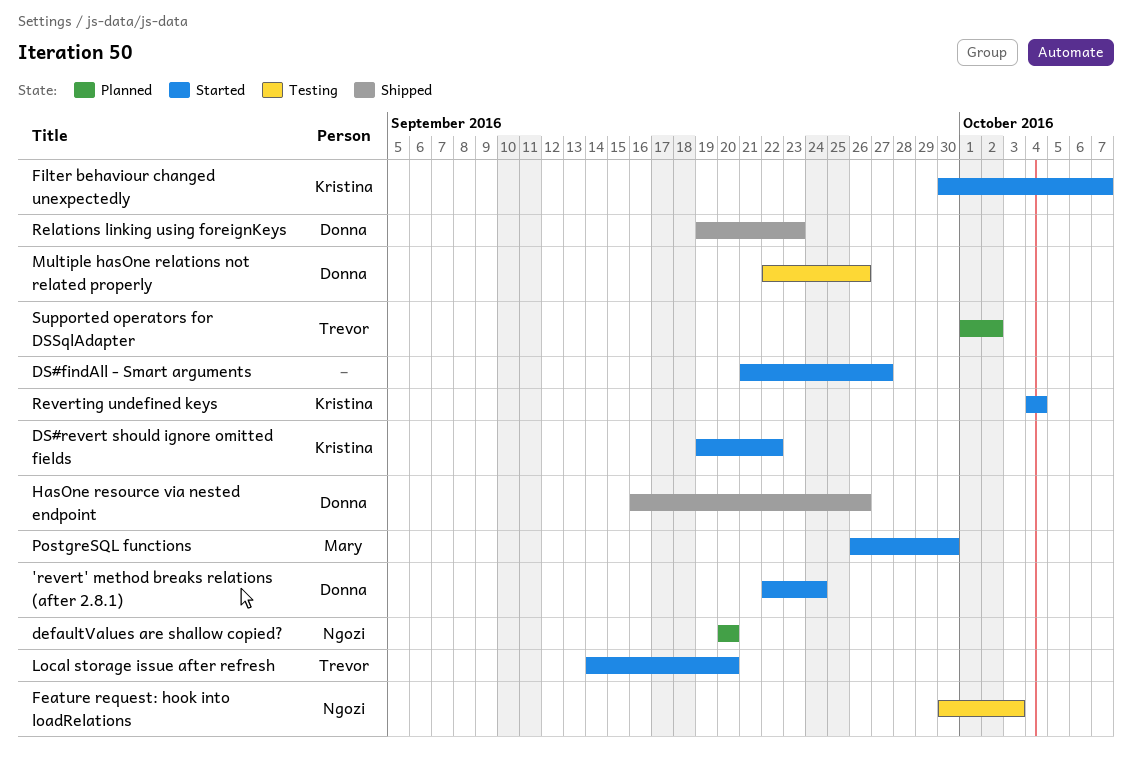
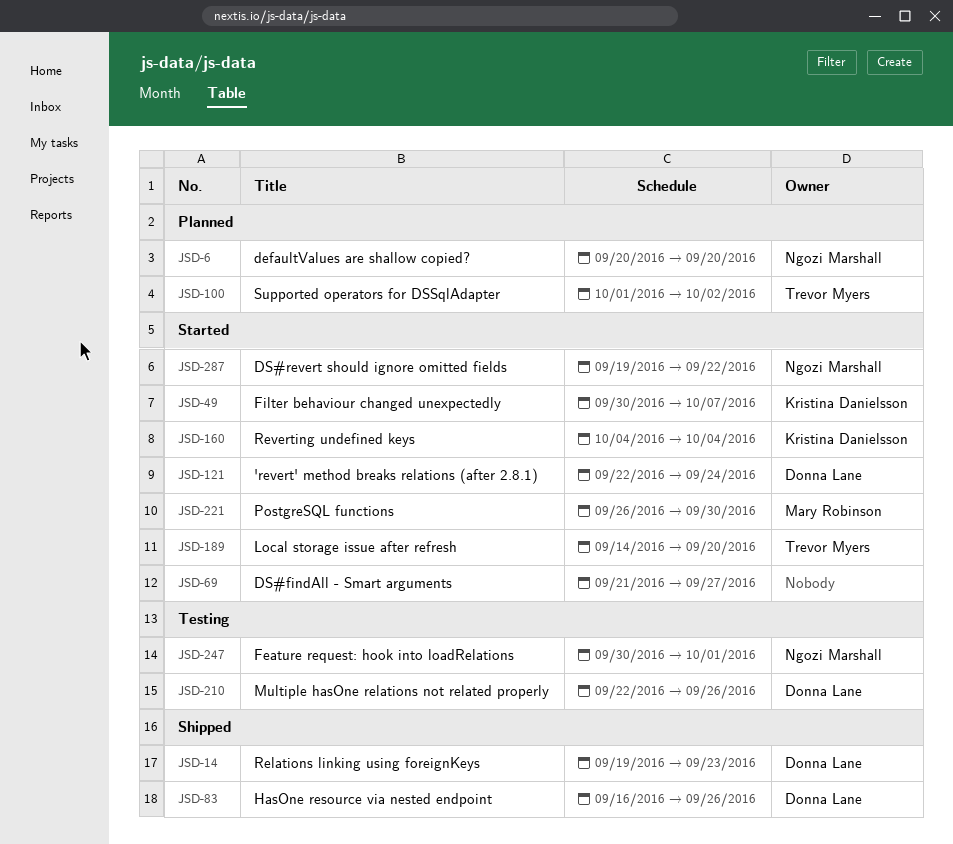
DS#revert should ignore omitted fields, owner: Kristina Danielsson -> Ngozi Marshall
Feature request: hook into loadRelations, due: Oct 3 -> Oct 1

